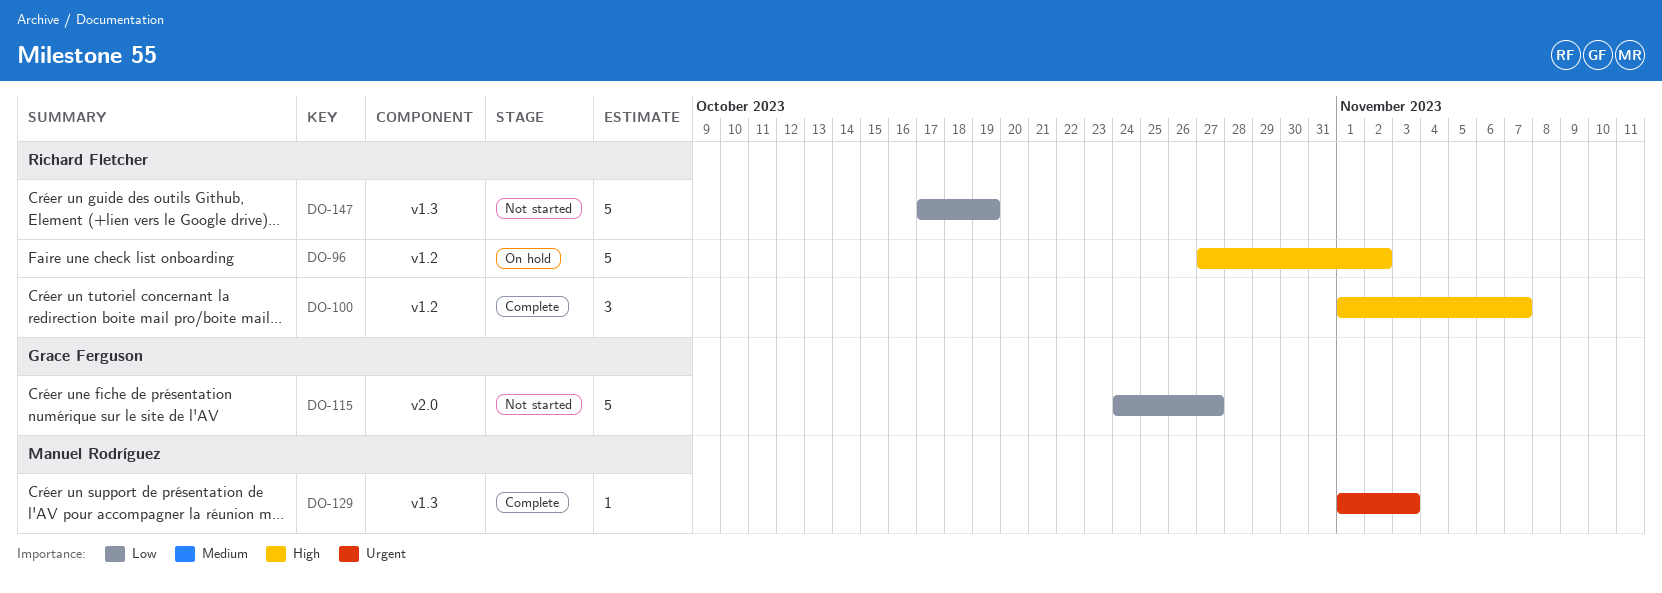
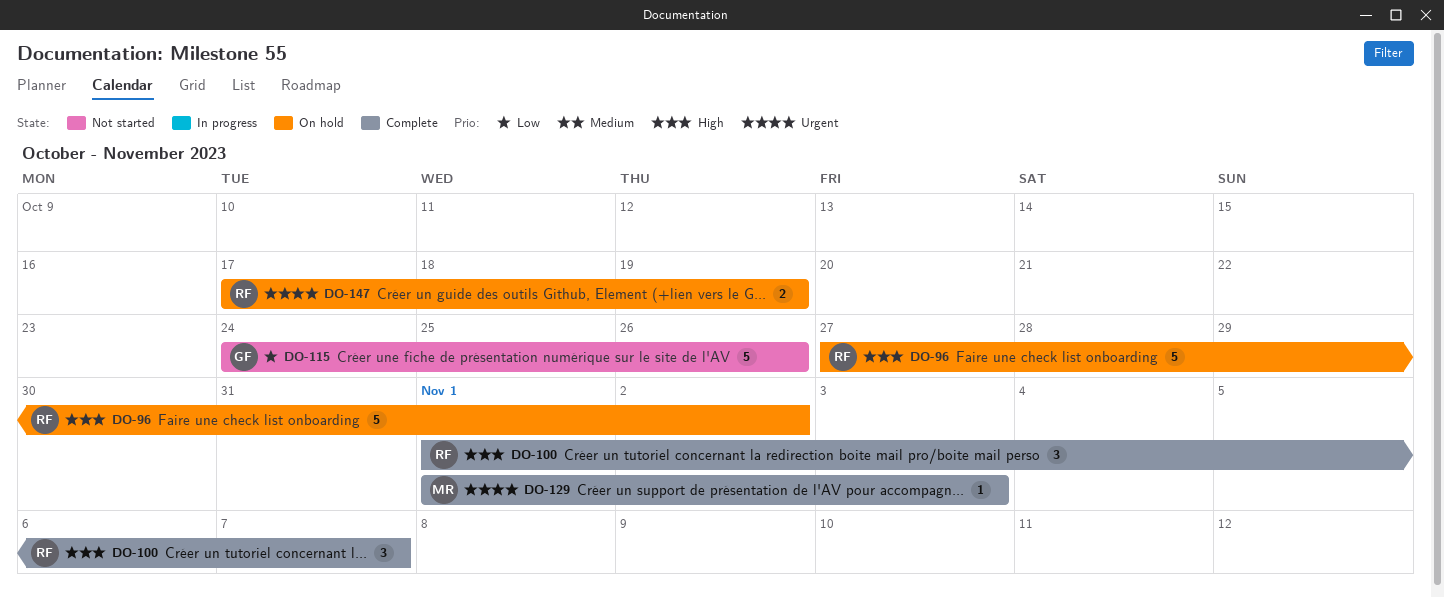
DO-115, due: Oct 27 -> Oct 26
DO-147, status: Not started -> On hold
DO-147, priority: Low -> Urgent
DO-147, estimate: 5 -> 2

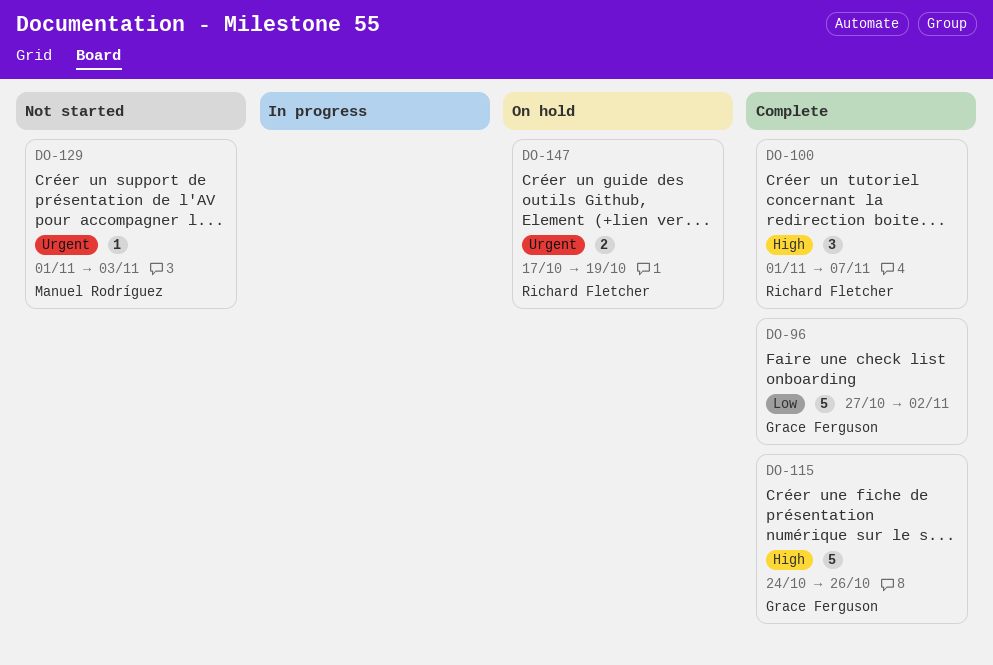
DO-96, status: On hold -> Complete
DO-96, owner: Richard Fletcher -> Grace Ferguson
DO-96, priority: High -> Low
DO-115, status: Not started -> Complete
DO-115, priority: Low -> High
DO-129, status: Complete -> Not started

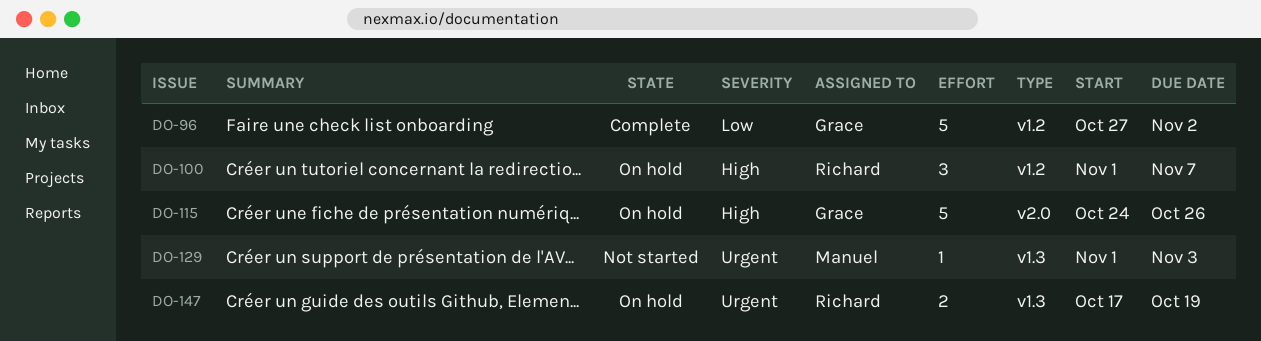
DO-100, status: Complete -> On hold
DO-115, status: Complete -> On hold

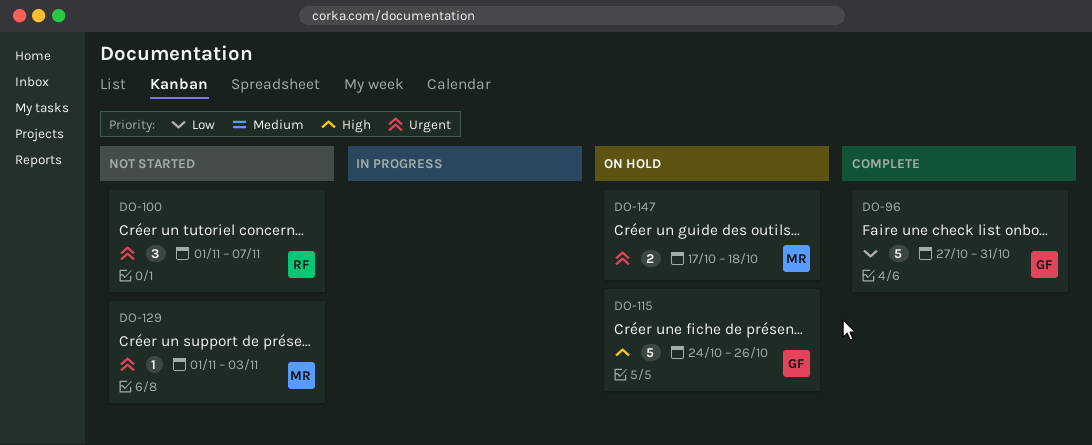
DO-96, due: Nov 2 -> Oct 31
DO-100, status: On hold -> Not started
DO-100, priority: High -> Urgent
DO-147, owner: Richard -> Manuel
DO-147, due: Oct 19 -> Oct 18

